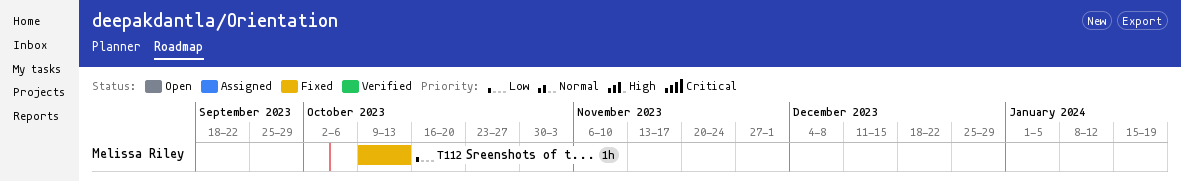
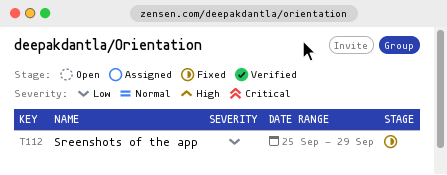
T112, start: Oct 9 -> Sep 25
T112, due: Oct 13 -> Sep 29

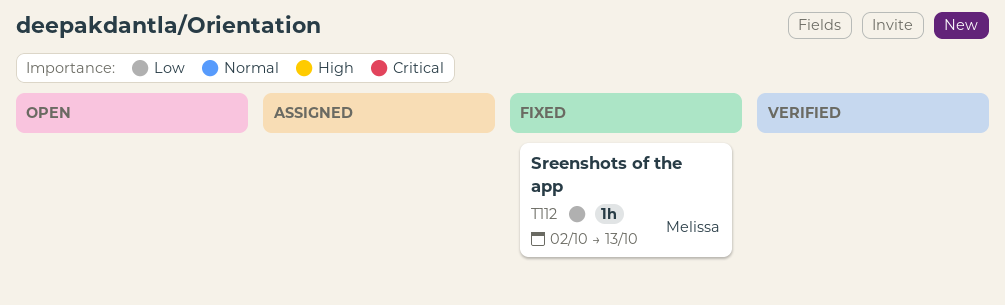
T112, start: Sep 25 -> Oct 2
T112, due: Sep 29 -> Oct 13

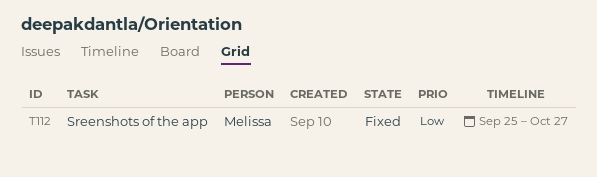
T112, start: Oct 2 -> Sep 25
T112, due: Oct 13 -> Oct 27

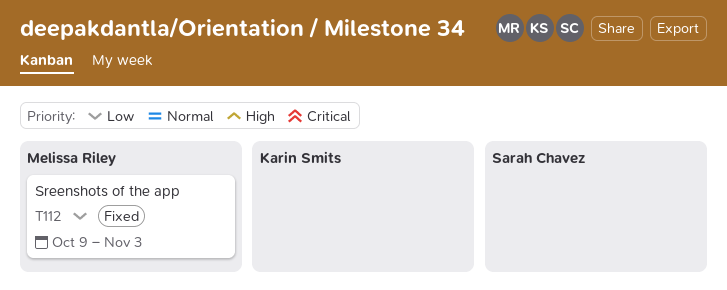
T112, start: Sep 25 -> Oct 9
T112, due: Oct 27 -> Nov 3

